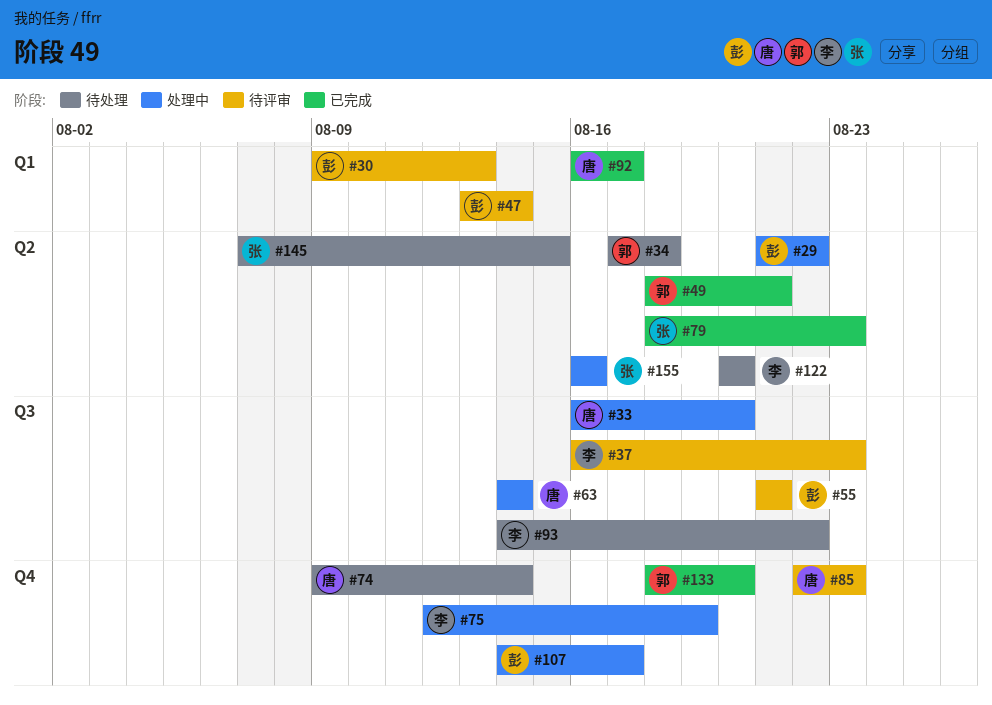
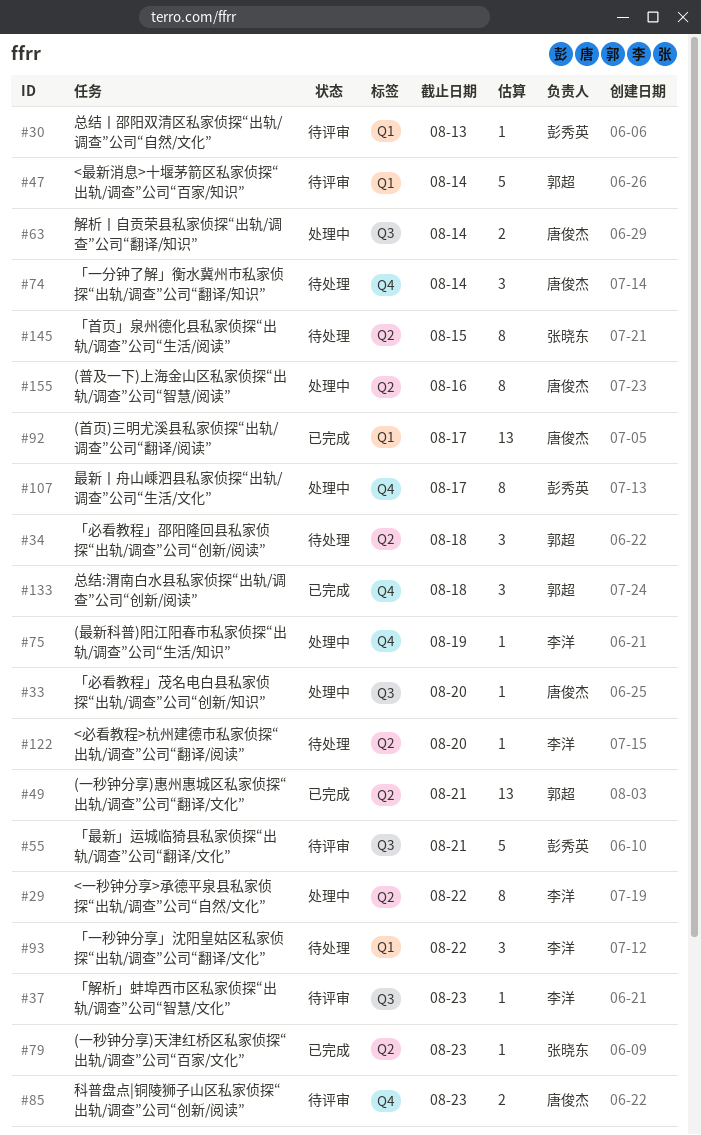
#29, owner: 彭秀英 -> 李洋
#47, owner: 彭秀英 -> 郭超
#93, label: Q3 -> Q1
#133, due: Aug 20 -> Aug 18
#155, owner: 张晓东 -> 唐俊杰

